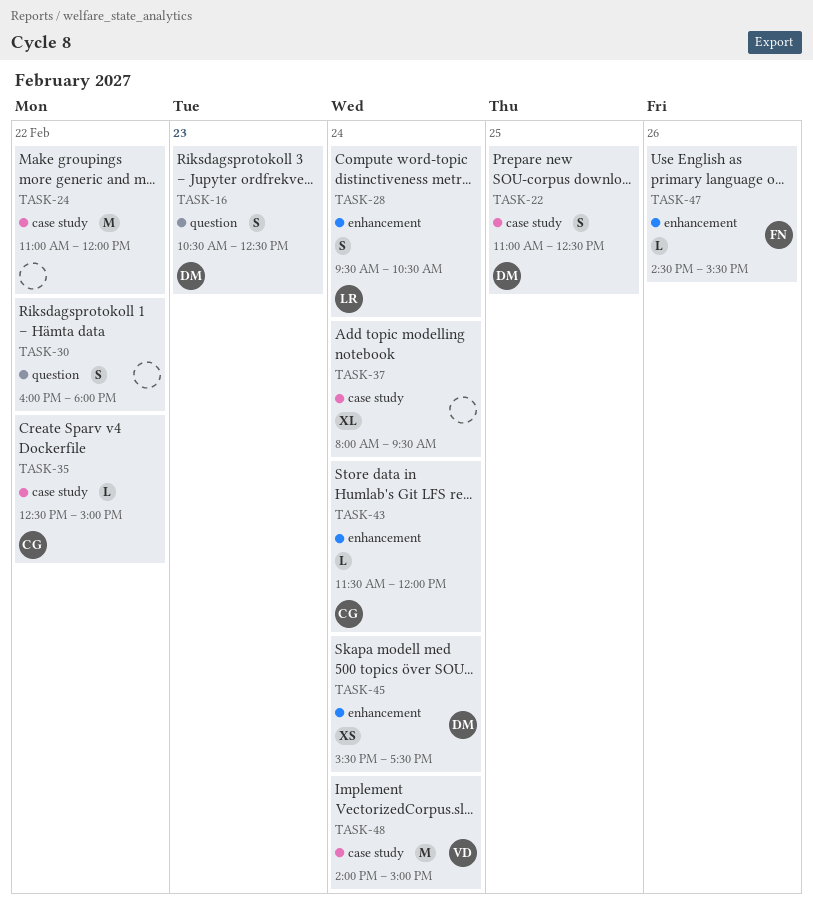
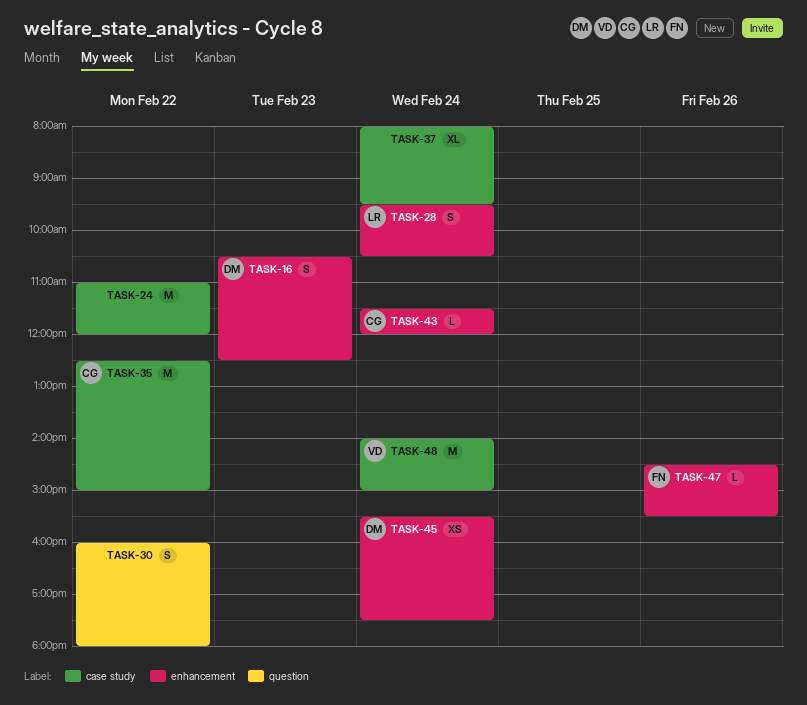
TASK-16, label: question -> enhancement
TASK-22: present -> none
TASK-35, estimate: L -> M

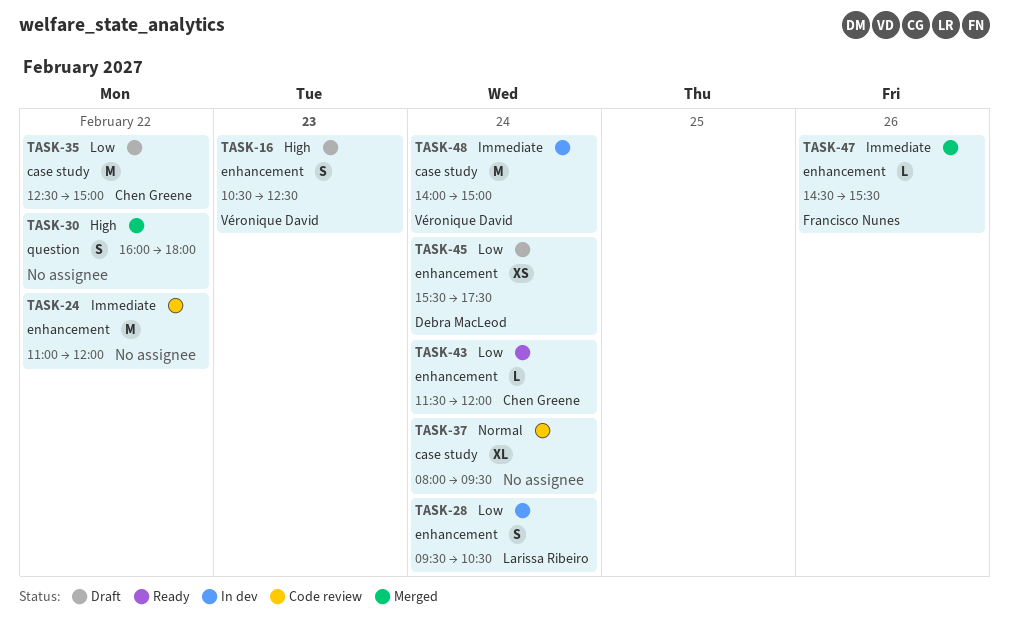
TASK-16, owner: Debra MacLeod -> Véronique David
TASK-24, label: case study -> enhancement

